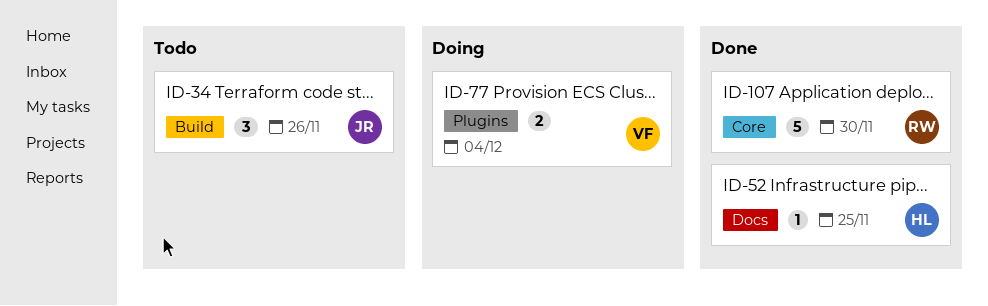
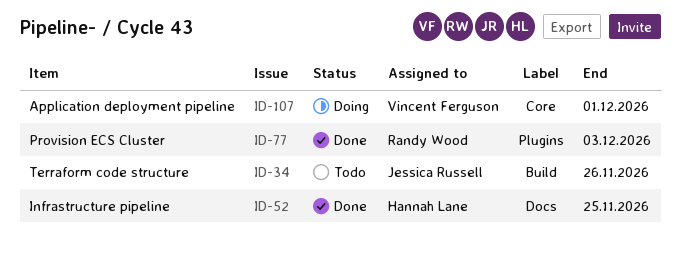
ID-77, status: Doing -> Done
ID-77, owner: Vincent Ferguson -> Randy Wood
ID-77, due: Dec 4 -> Dec 3
ID-107, status: Done -> Doing
ID-107, owner: Randy Wood -> Vincent Ferguson
ID-107, due: Nov 30 -> Dec 1

